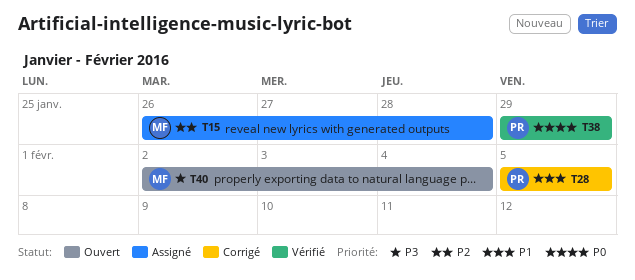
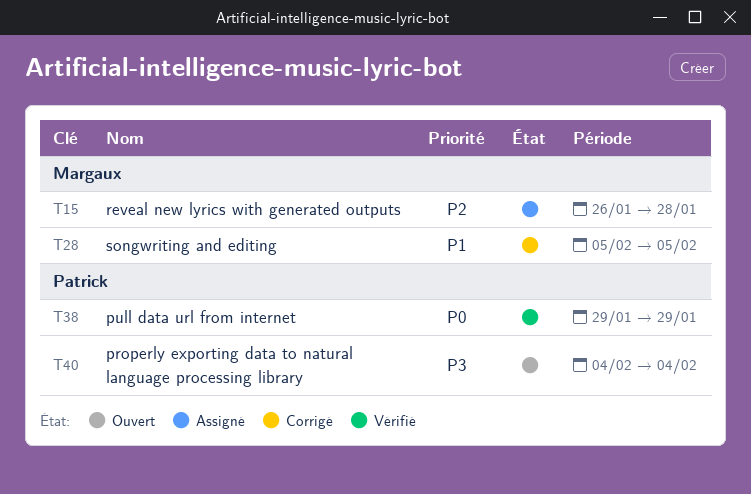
T28, owner: Patrick -> Margaux
T40, owner: Margaux -> Patrick
T40, start: Feb 2 -> Feb 4

